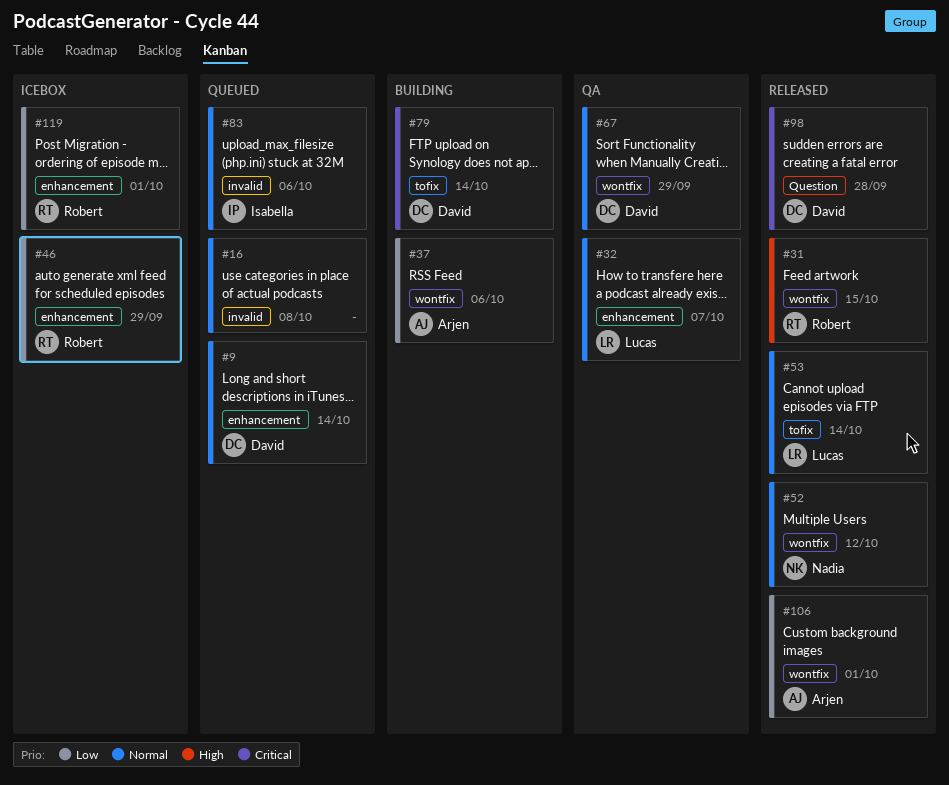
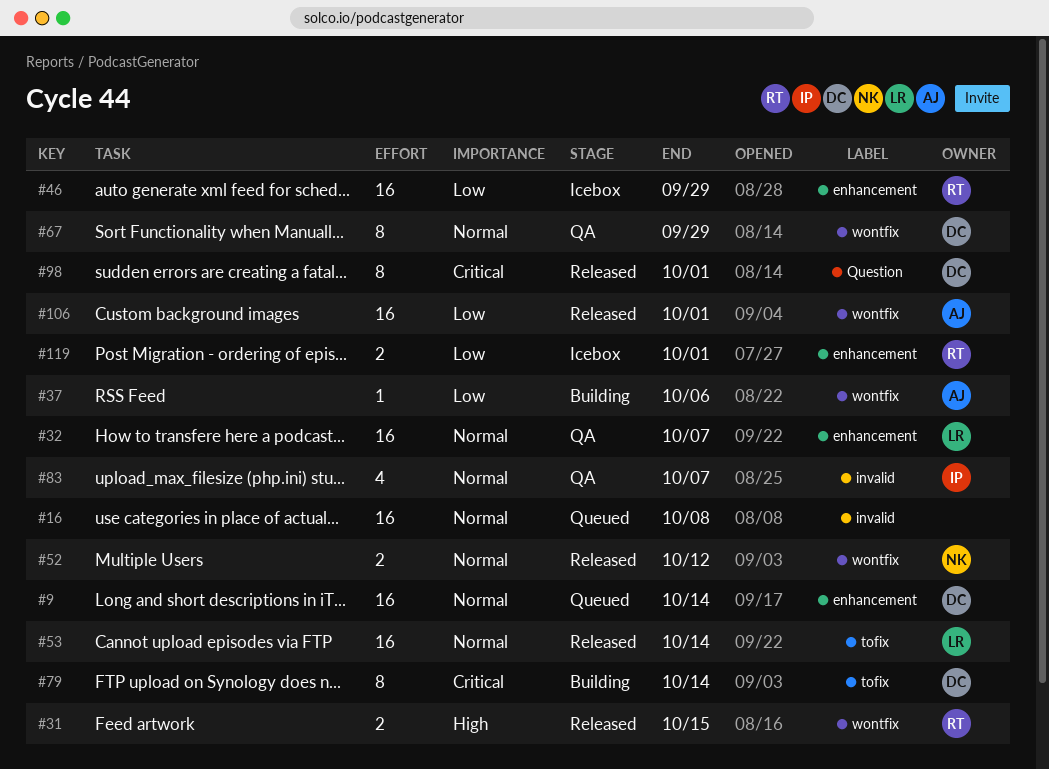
#83, status: Queued -> QA
#83, due: Oct 6 -> Oct 7
#98, due: Sep 28 -> Oct 1

